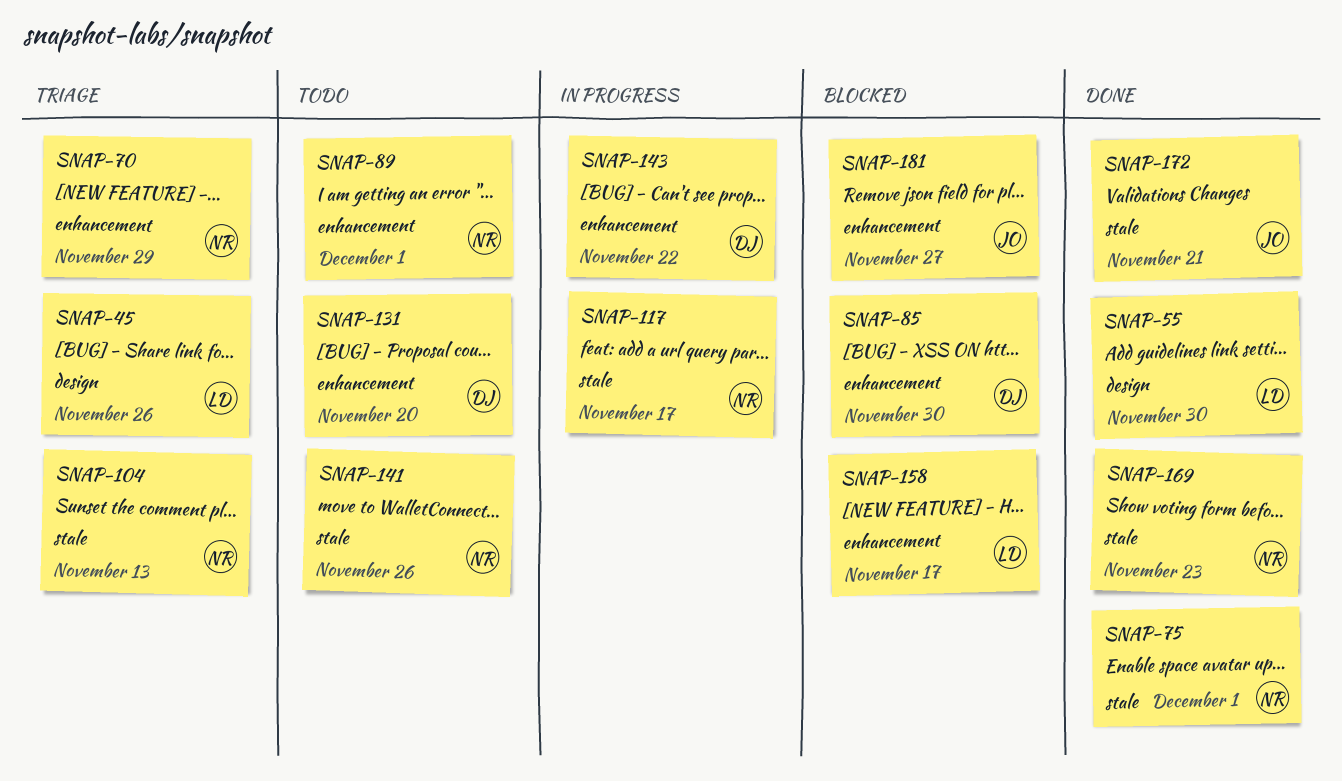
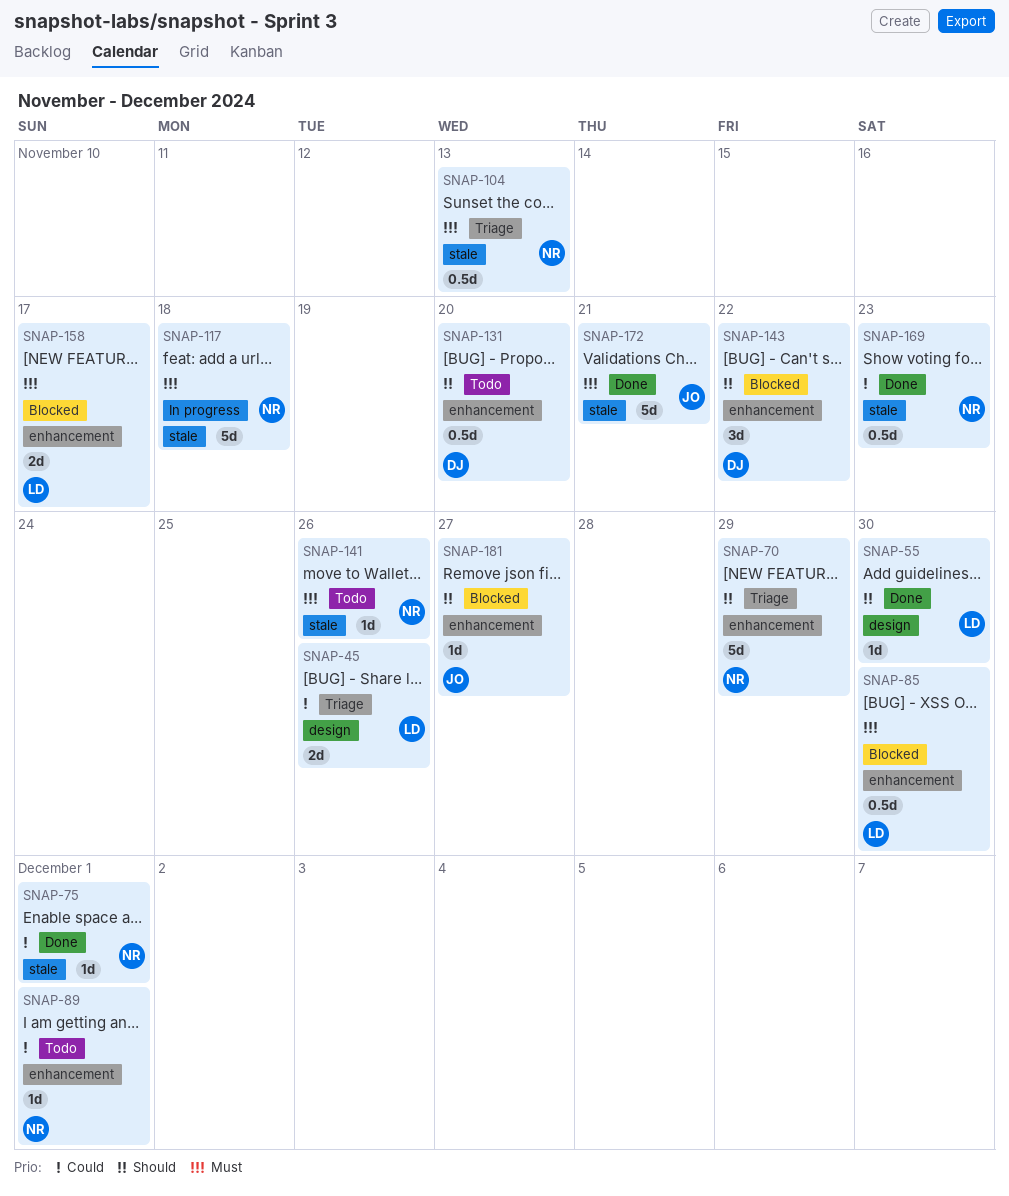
SNAP-85, owner: DJ -> LD
SNAP-117, due: Nov 17 -> Nov 18
SNAP-143, status: In progress -> Blocked

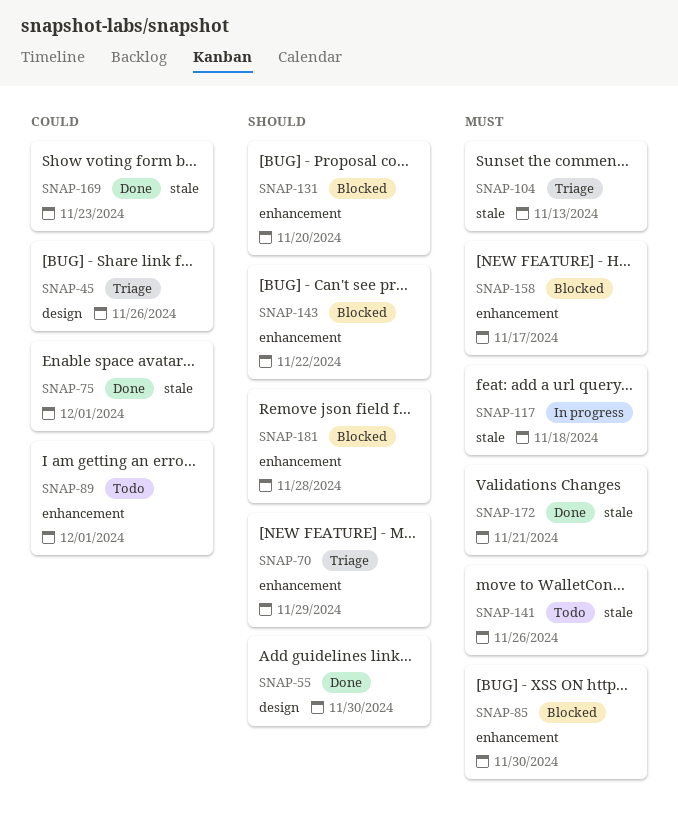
SNAP-131, status: Todo -> Blocked
SNAP-181, due: Nov 27 -> Nov 28

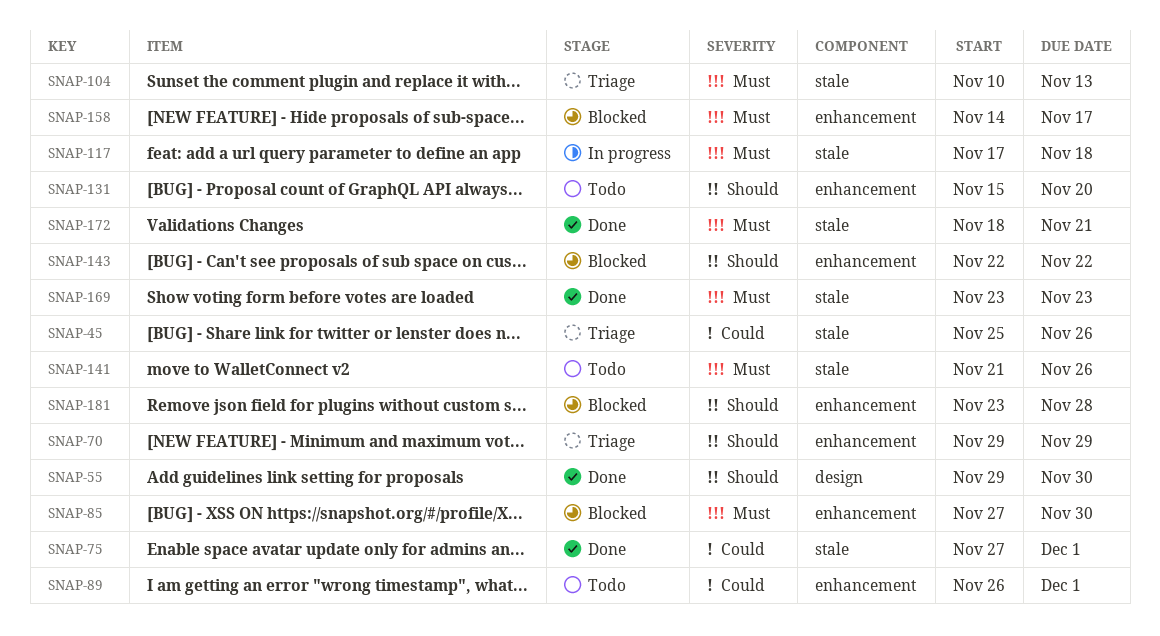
SNAP-45, label: design -> stale
SNAP-131, status: Blocked -> Todo
SNAP-169, priority: Could -> Must

